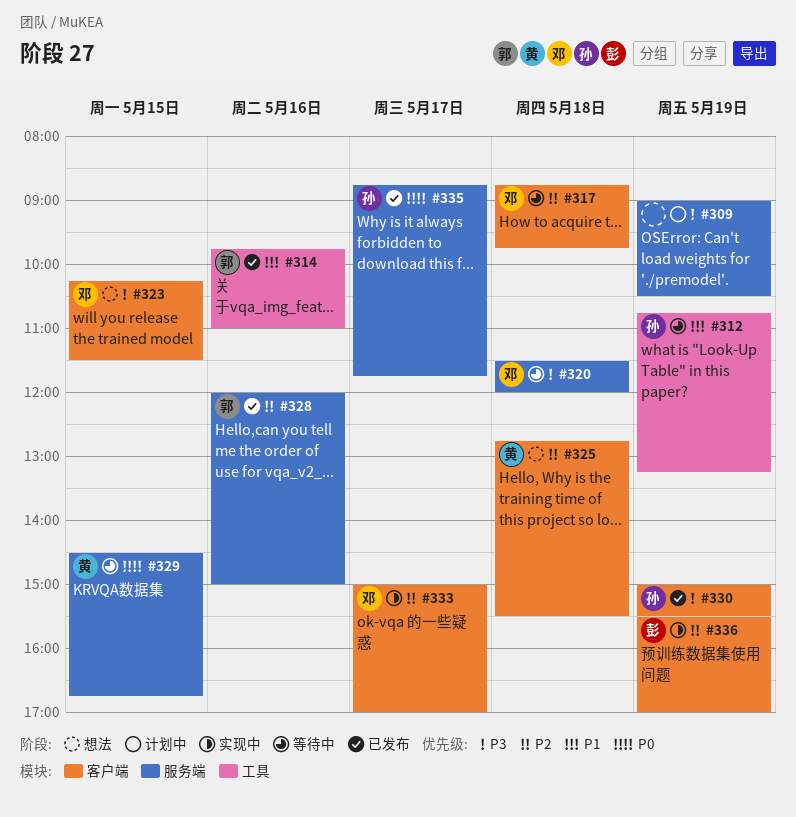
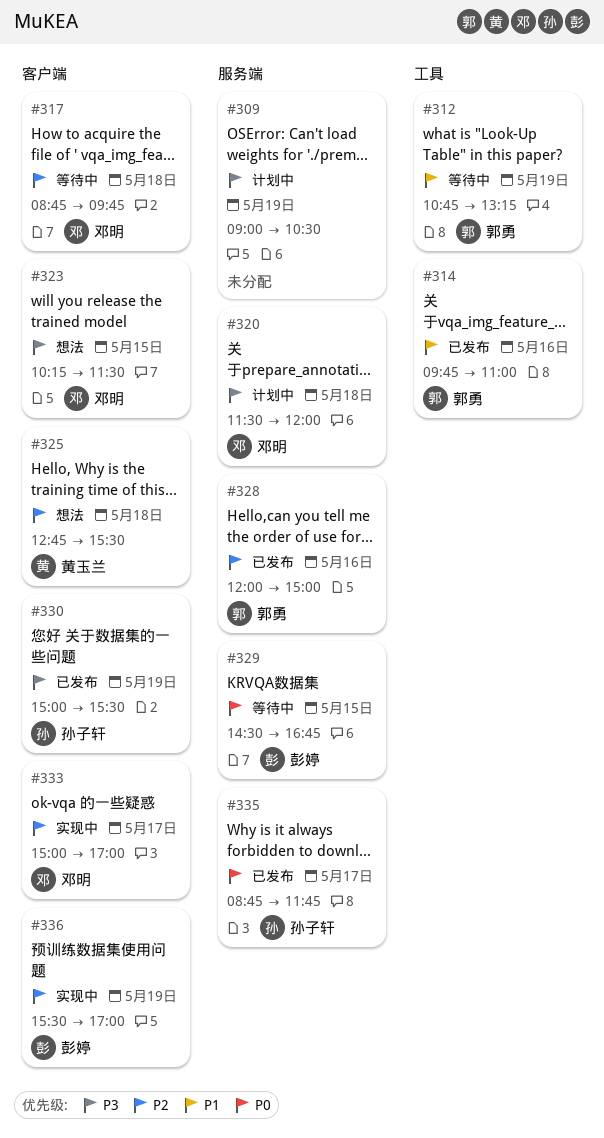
#312, owner: 孙子轩 -> 郭勇
#320, status: 等待中 -> 计划中
#329, owner: 黄玉兰 -> 彭婷

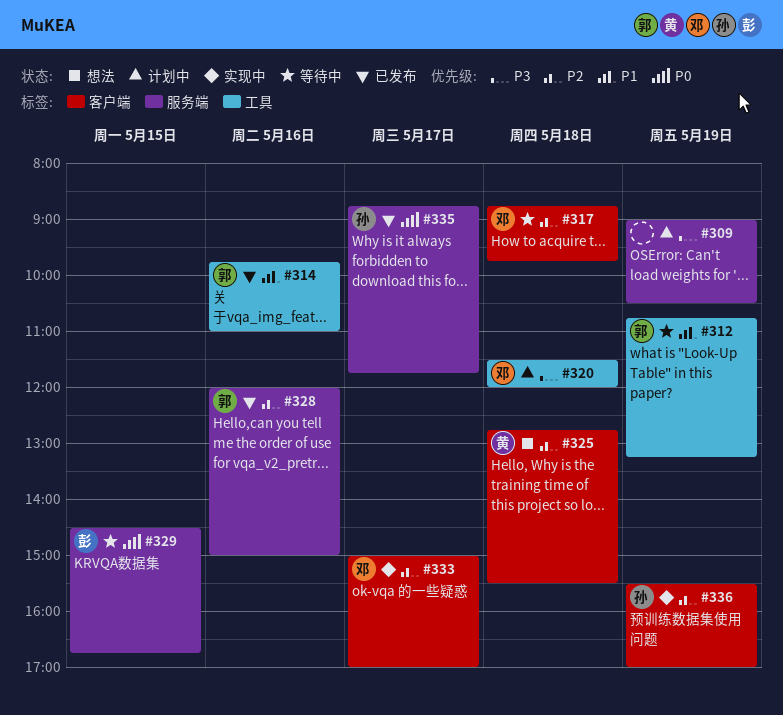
#320, label: 服务端 -> 工具
#323: present -> none
#330: present -> none
#336, owner: 彭婷 -> 孙子轩

